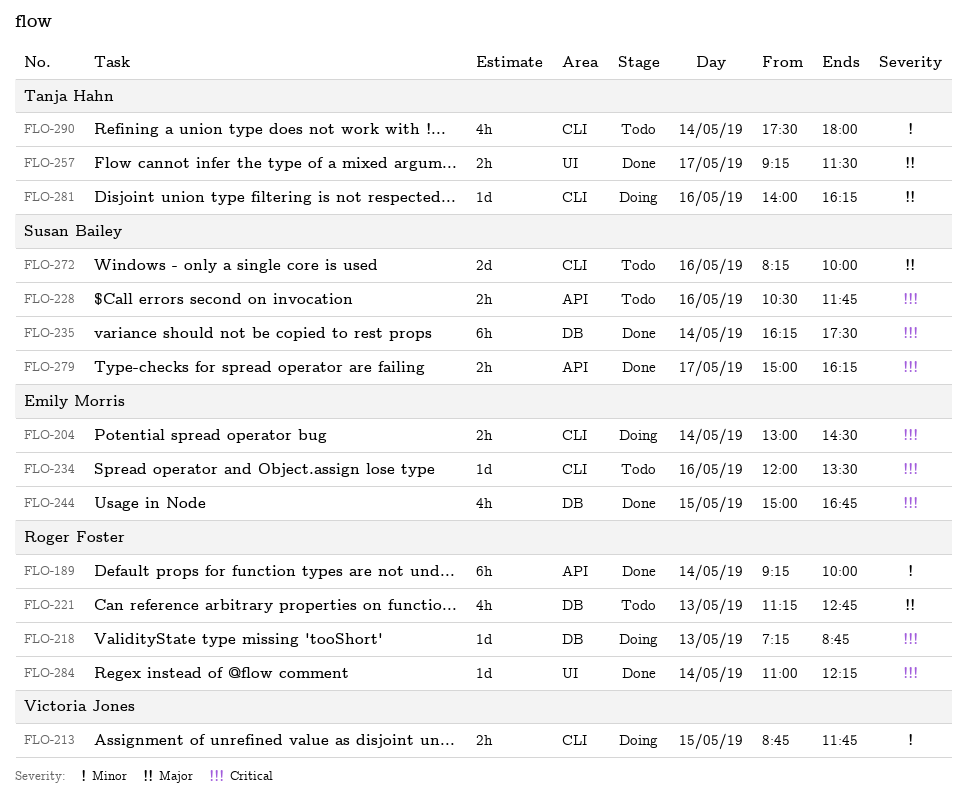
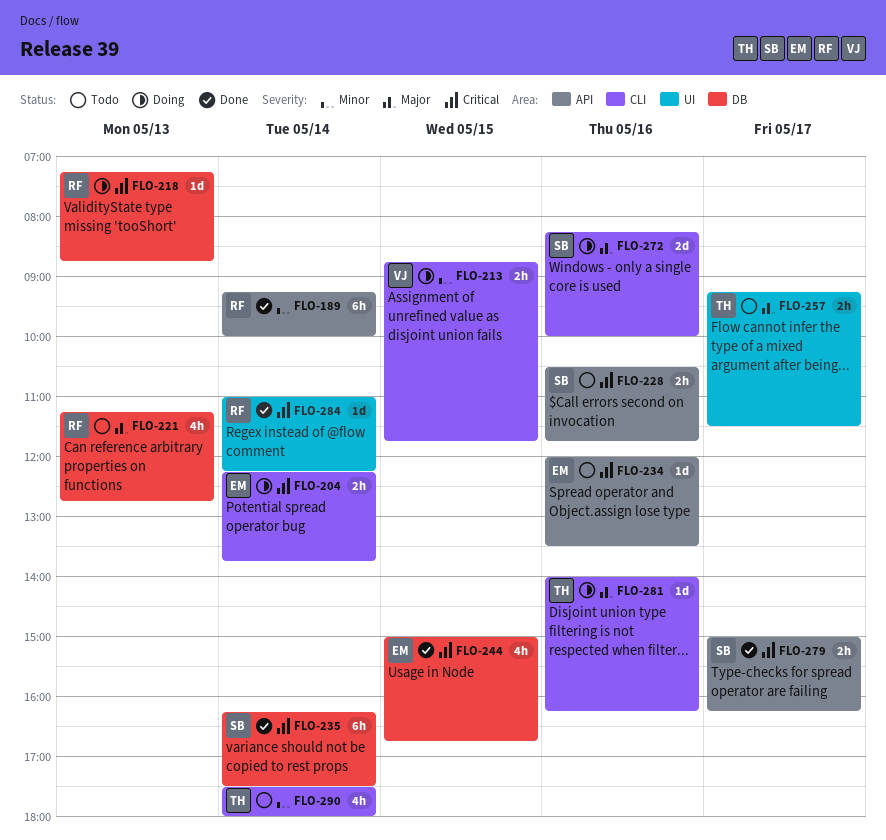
FLO-204, begins: 13:00 -> 12:15
FLO-204, ends: 14:30 -> 13:45
FLO-234, label: CLI -> API
FLO-257, status: Done -> Todo
FLO-272, status: Todo -> Doing

